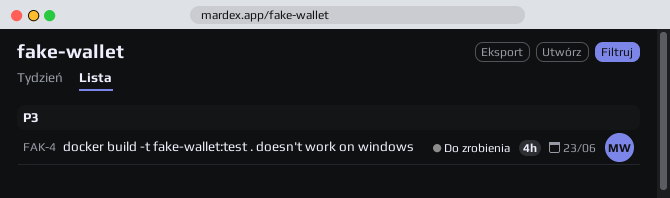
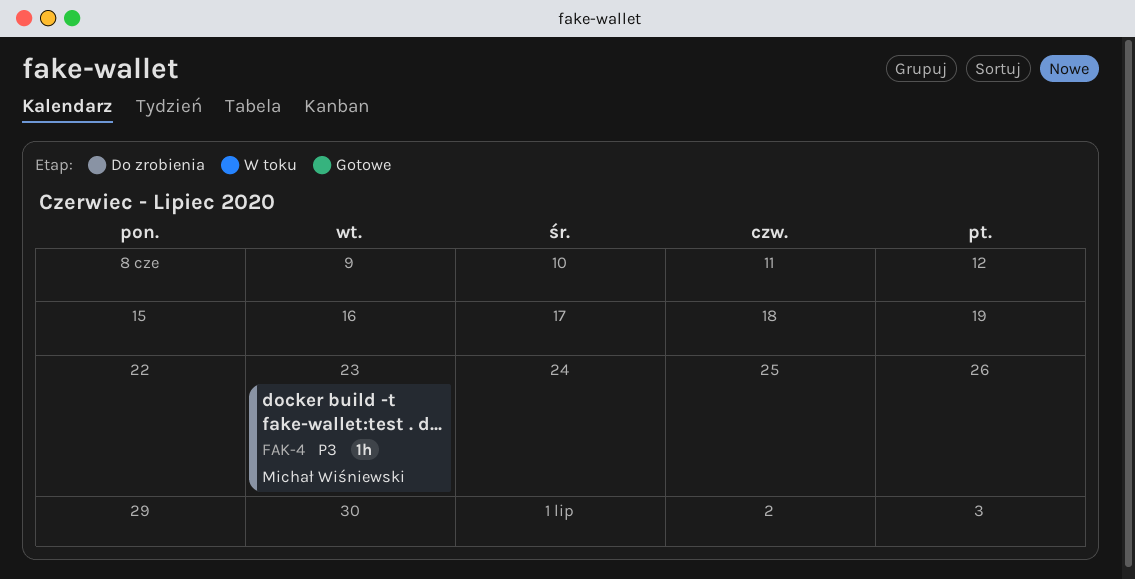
FAK-4, estimate: 4h -> 1h

